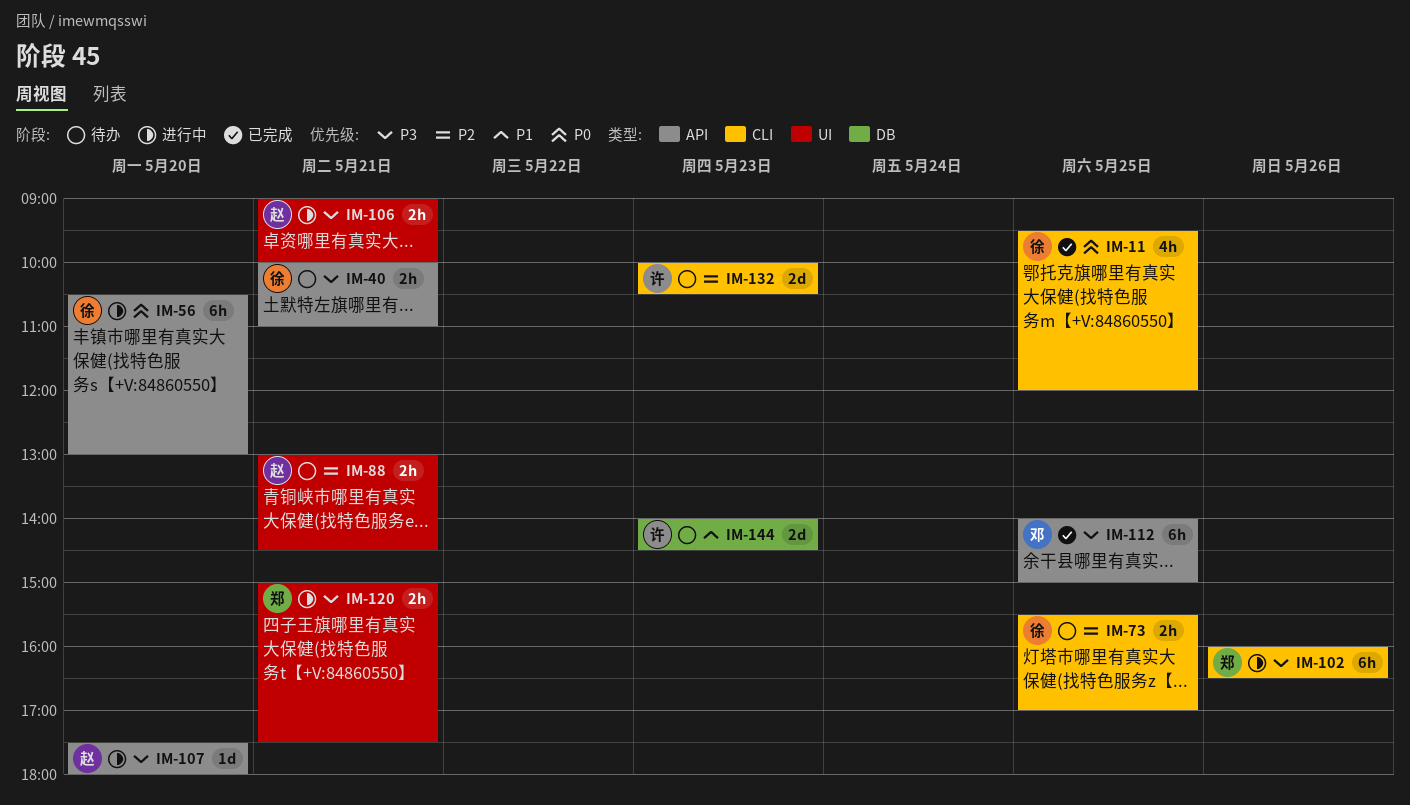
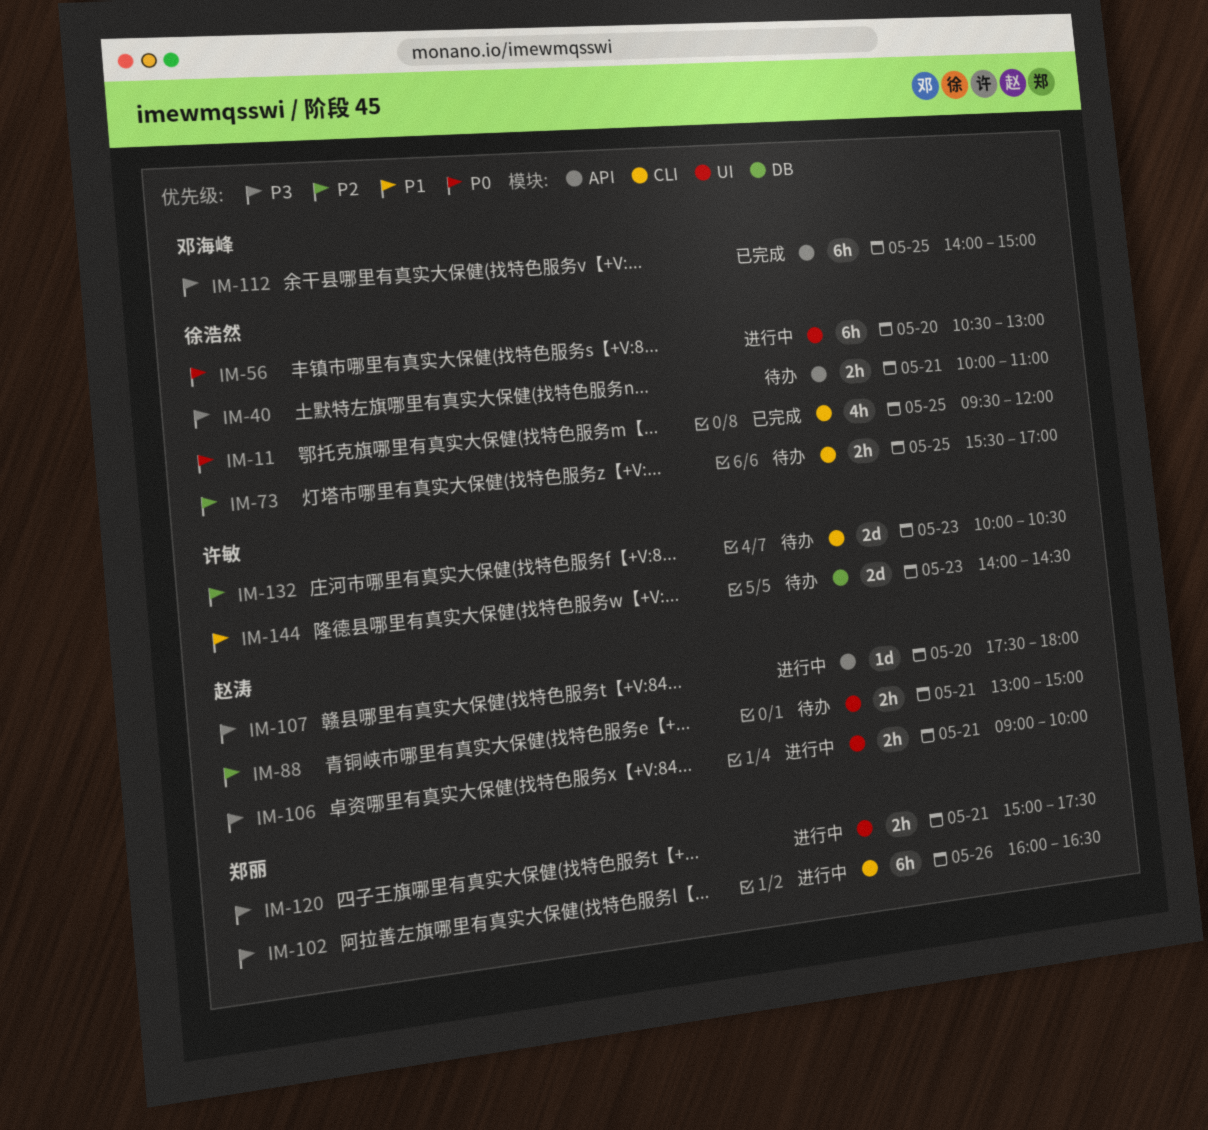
IM-56, label: API -> UI
IM-88, ends: 14:30 -> 15:00

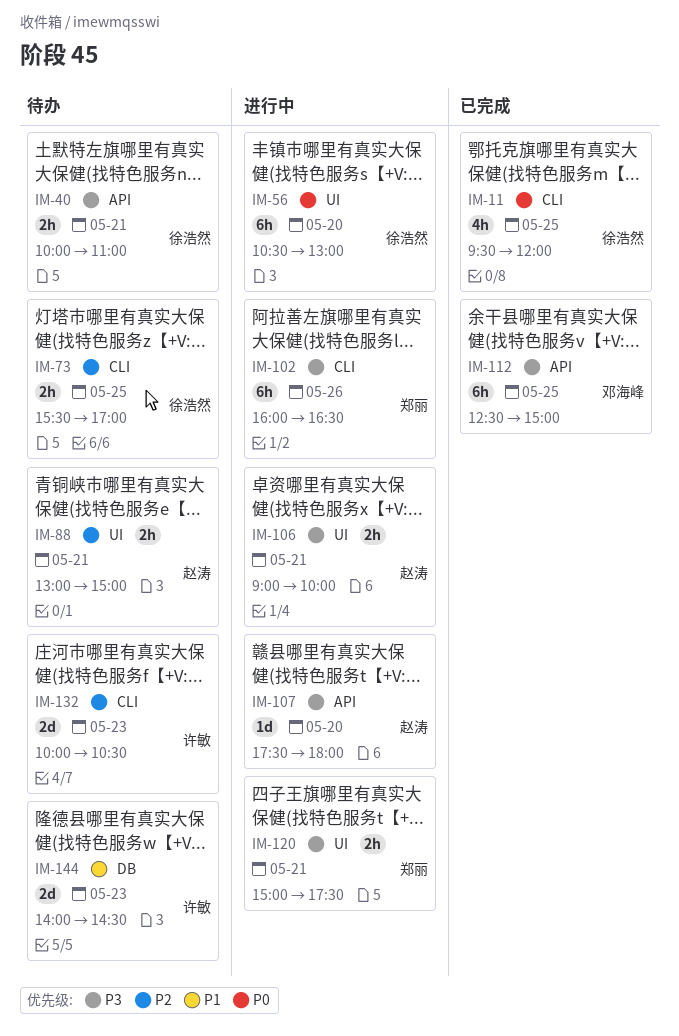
IM-112, begins: 14:00 -> 12:30

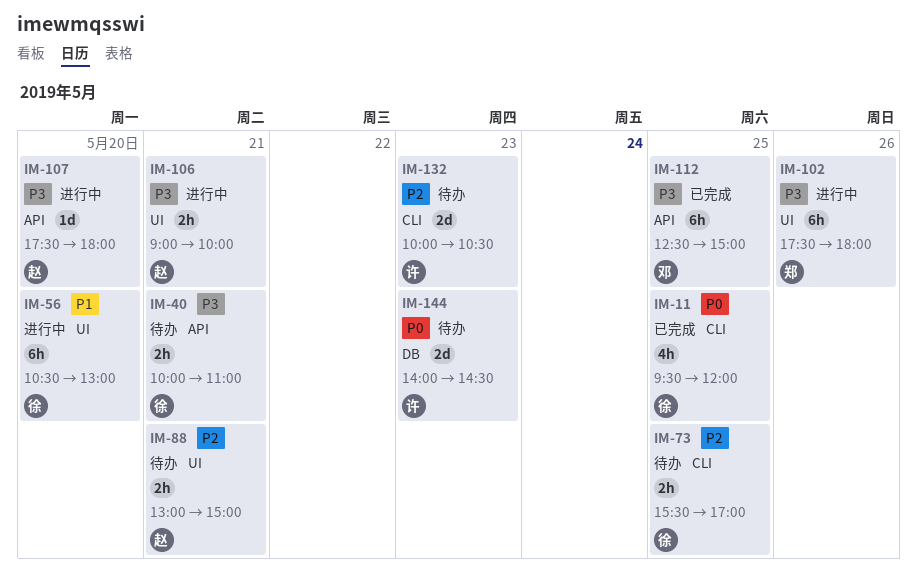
IM-56, priority: P0 -> P1
IM-102, label: CLI -> UI
IM-102, begins: 16:00 -> 17:30
IM-102, ends: 16:30 -> 18:00
IM-120: present -> none
IM-144, priority: P1 -> P0

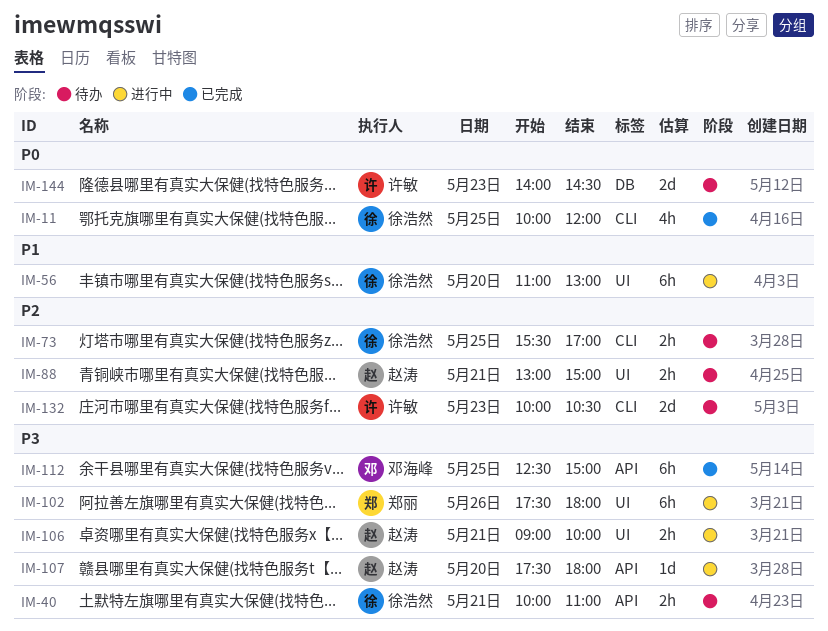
IM-11, begins: 09:30 -> 10:00
IM-56, begins: 10:30 -> 11:00

